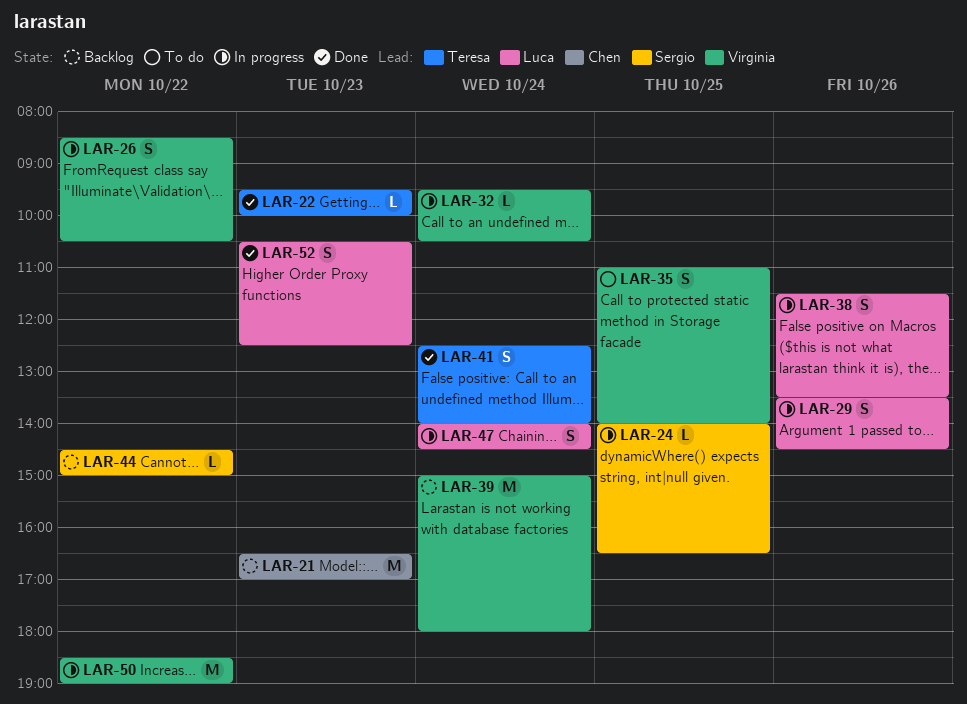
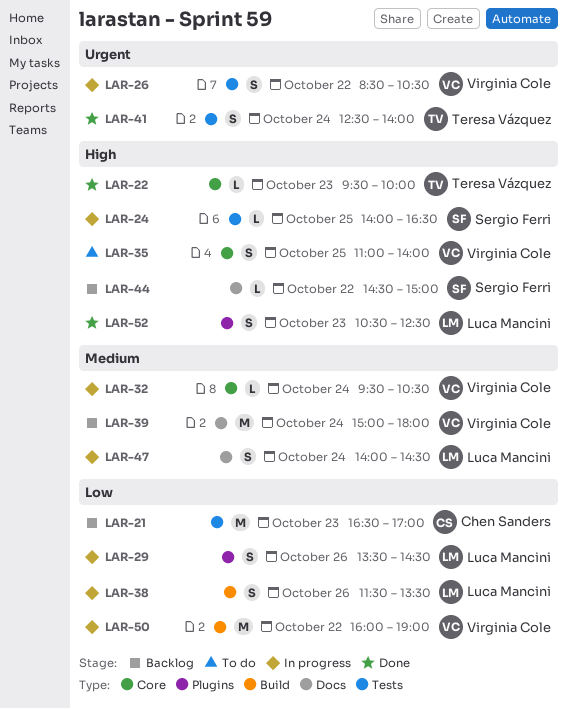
LAR-50, begins: 18:30 -> 16:00

